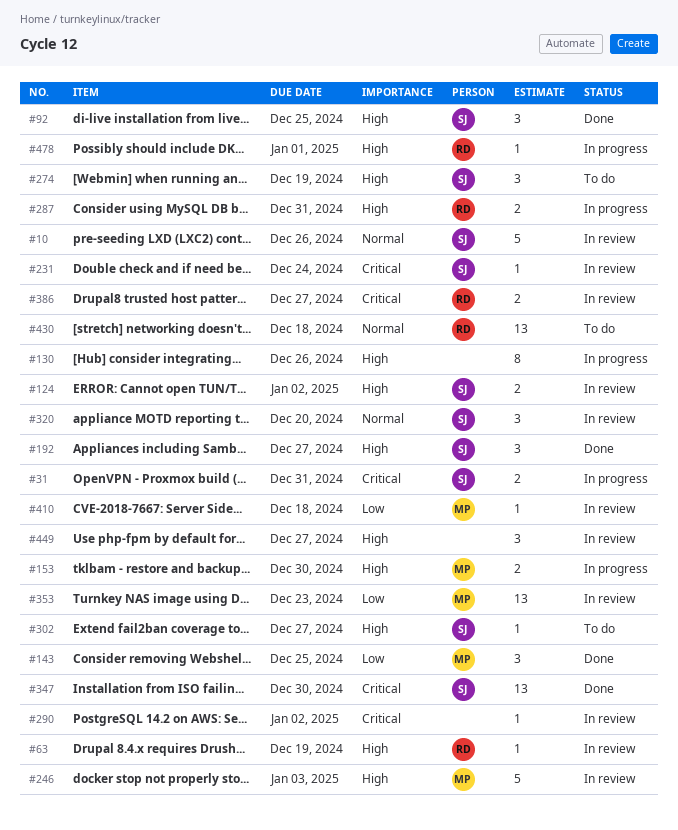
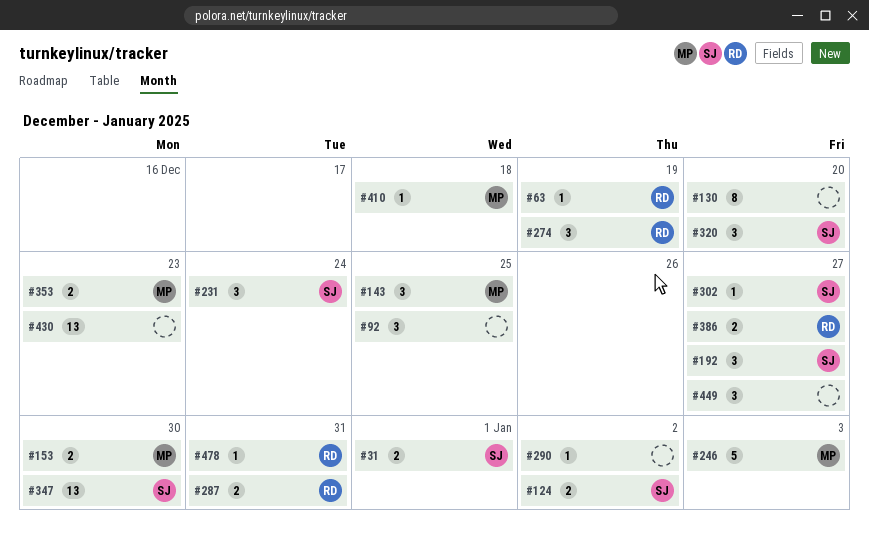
#10: present -> none
#31, due: Dec 31 -> Jan 1
#92, owner: SJ -> none
#130, due: Dec 26 -> Dec 20
#231, estimate: 1 -> 3
#274, owner: SJ -> RD
#353, estimate: 13 -> 2
#430, owner: RD -> none
#430, due: Dec 18 -> Dec 23
#478, due: Jan 1 -> Dec 31

